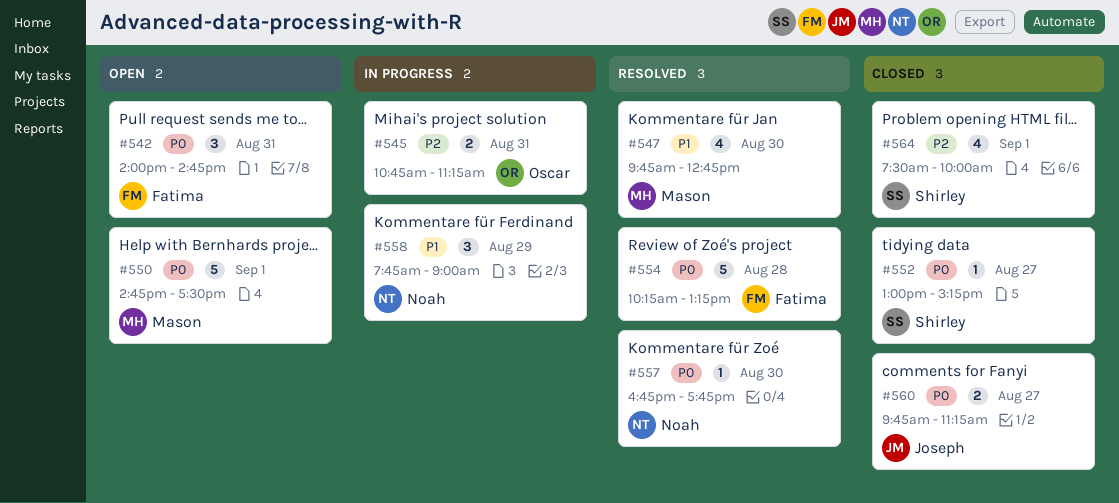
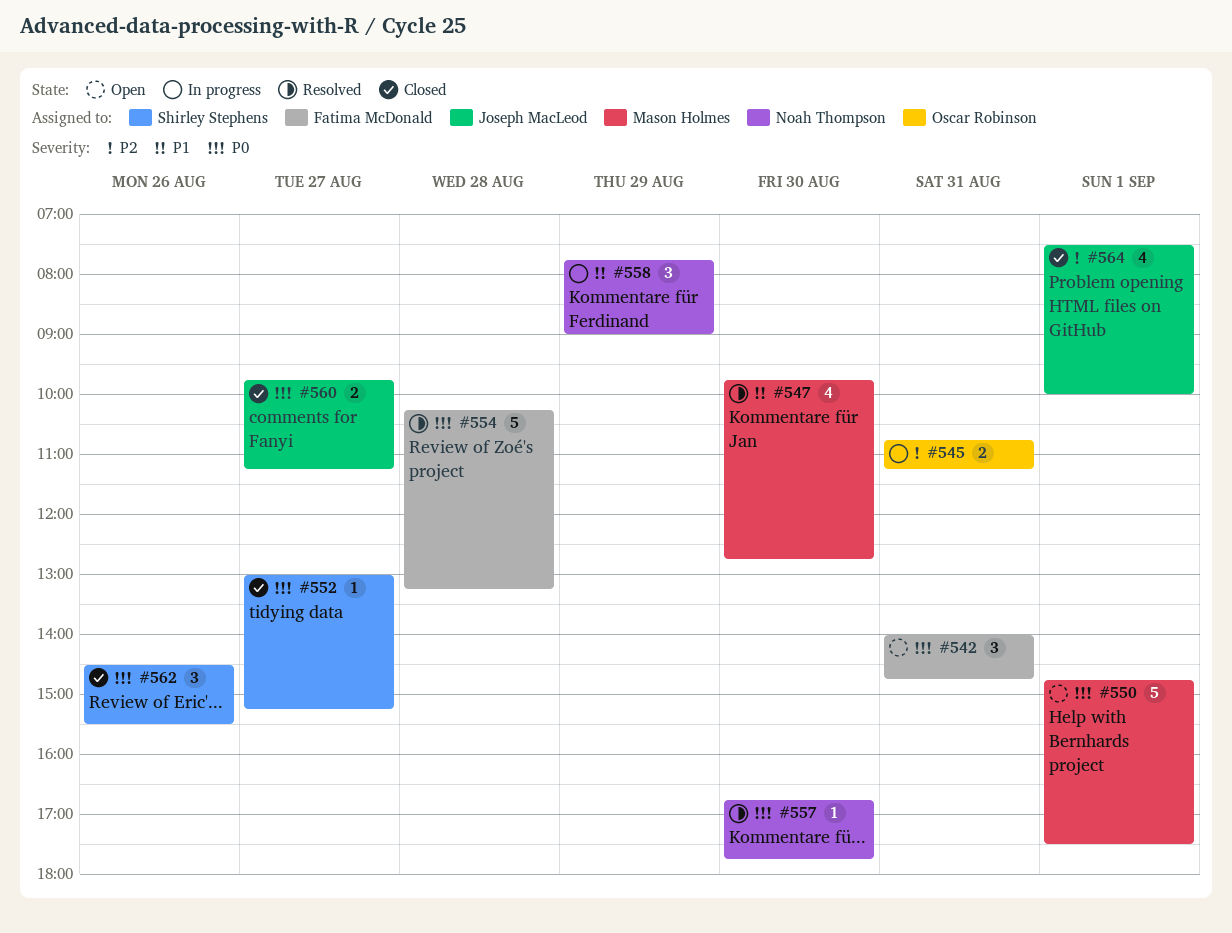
#562: none -> present
#564, owner: Shirley Stephens -> Joseph MacLeod

